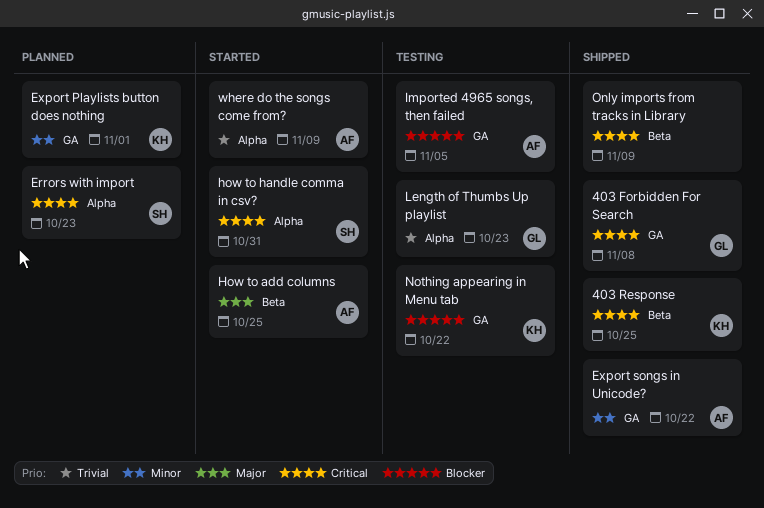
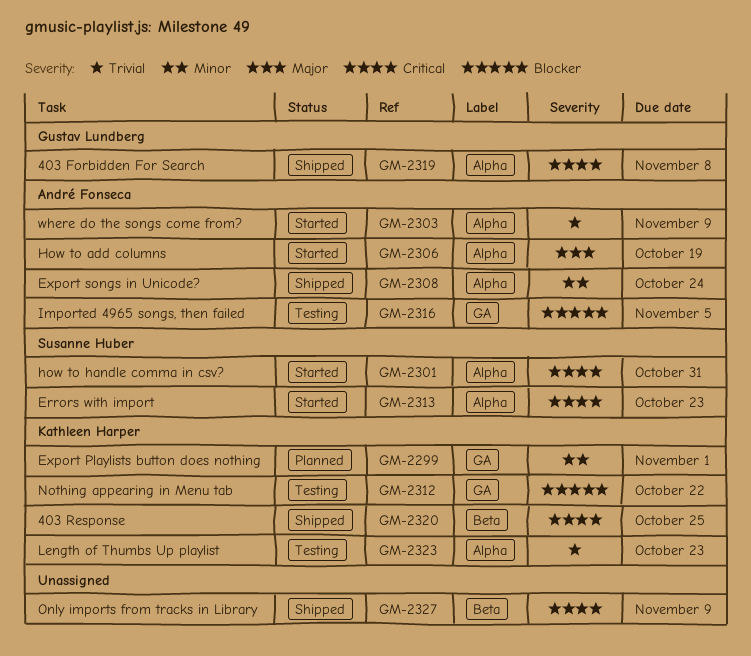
403 Forbidden For Search, label: GA -> Alpha
Errors with import, status: Planned -> Started
Export songs in Unicode?, label: GA -> Alpha
Export songs in Unicode?, due: Oct 22 -> Oct 24
How to add columns, label: Beta -> Alpha
How to add columns, due: Oct 25 -> Oct 19
Length of Thumbs Up playlist, owner: Gustav Lundberg -> Kathleen Harper

